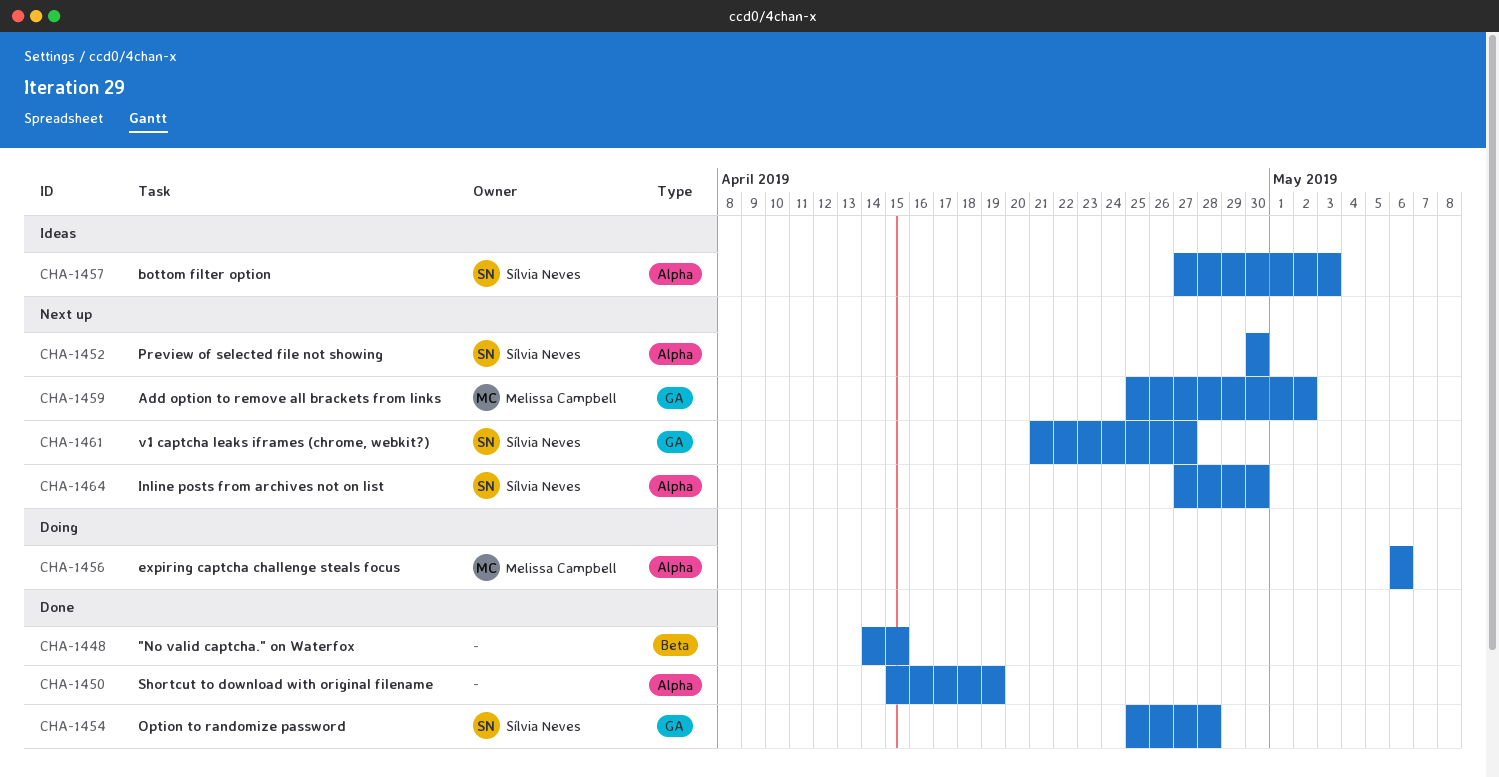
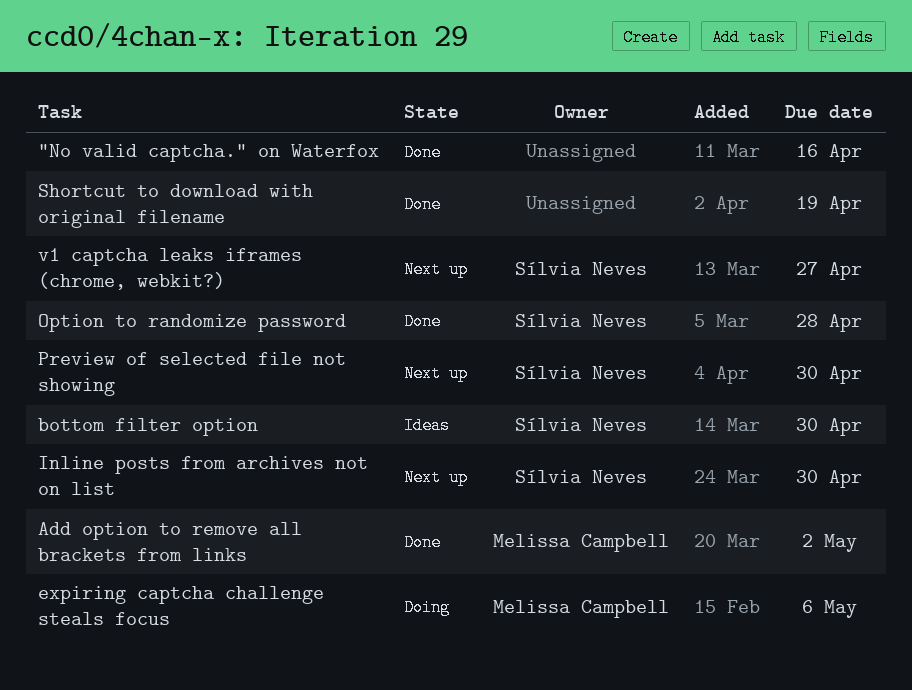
"No valid captcha." on Waterfox, due: Apr 15 -> Apr 16
Add option to remove all brackets from links, status: Next up -> Done
bottom filter option, due: May 3 -> Apr 30

